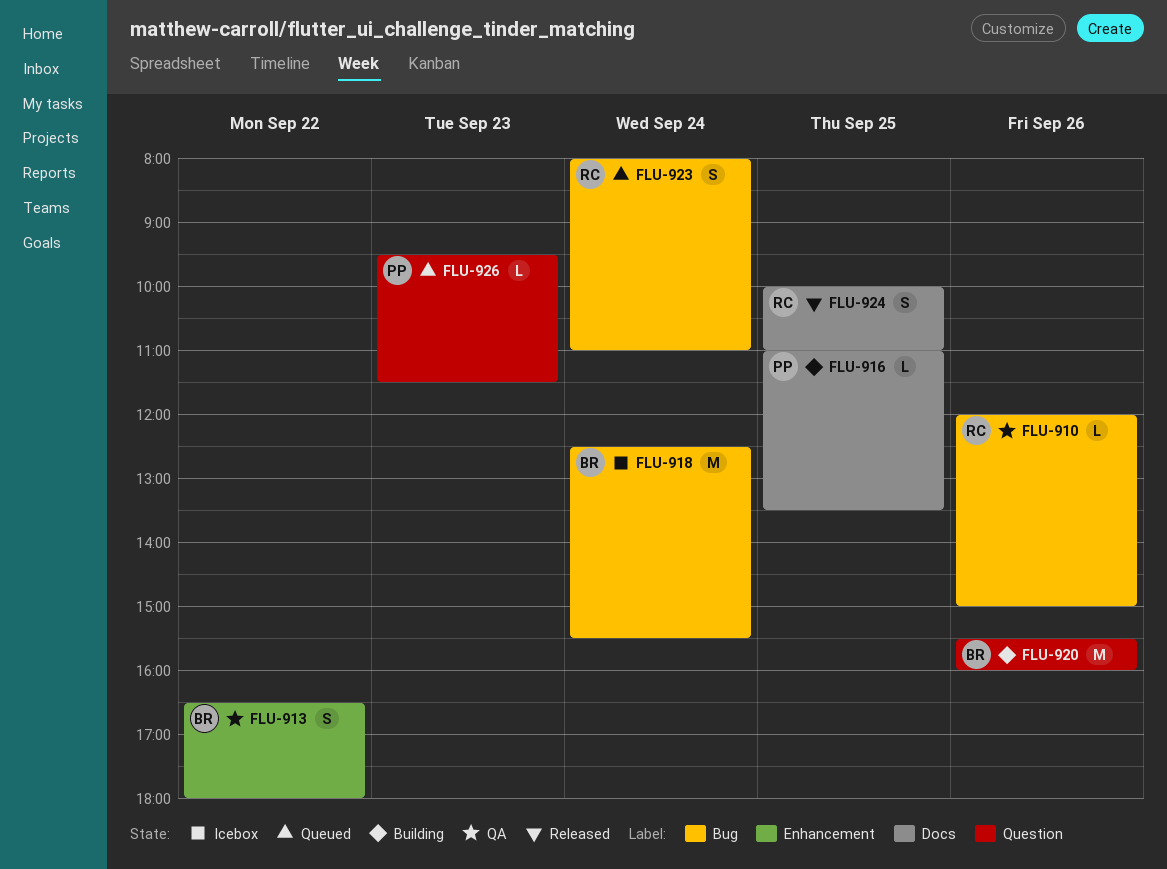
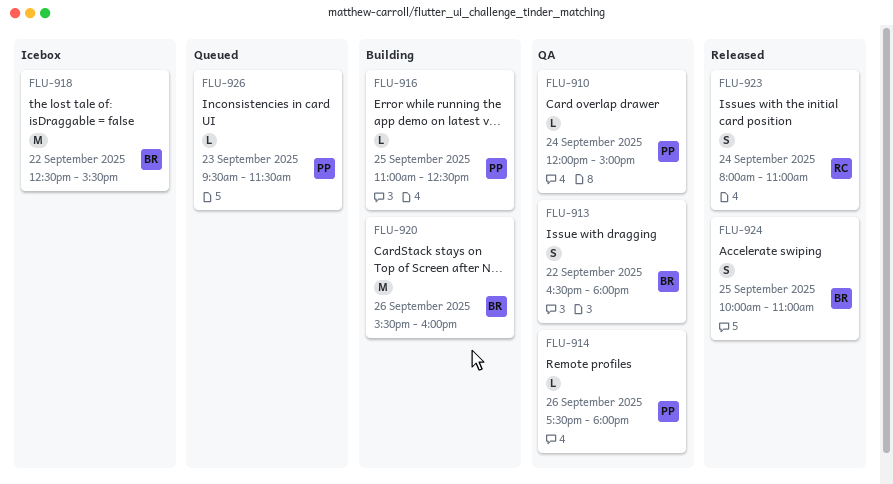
FLU-910, owner: RC -> PP
FLU-910, day: Sep 26 -> Sep 24
FLU-914: none -> present
FLU-916, ends: 13:30 -> 12:30
FLU-918, day: Sep 24 -> Sep 22
FLU-923, status: Queued -> Released
FLU-924, owner: RC -> BR

